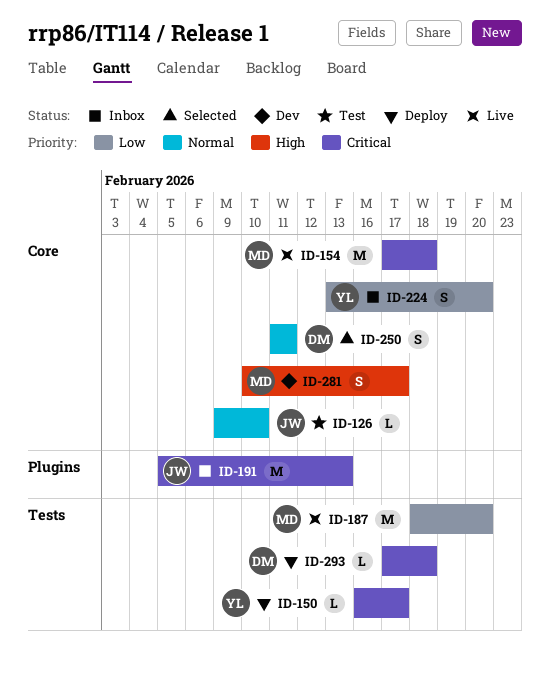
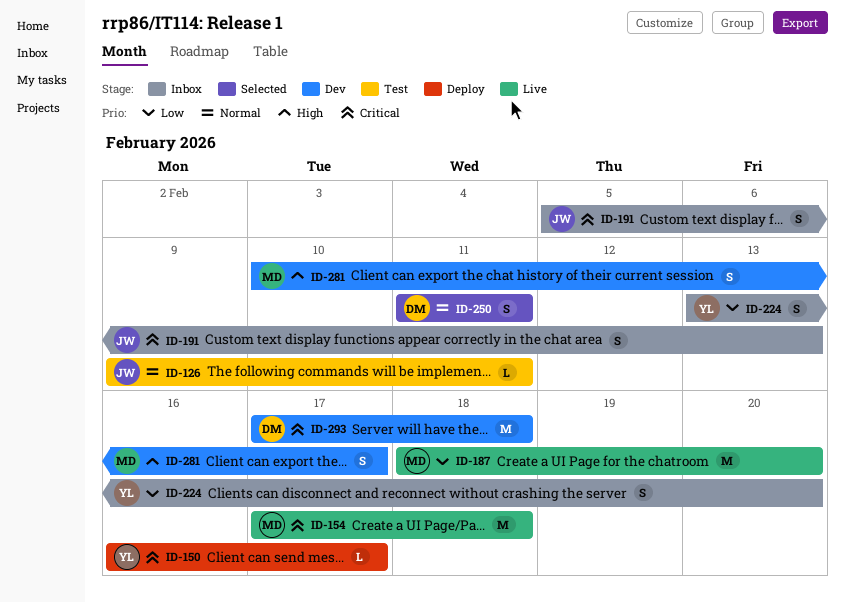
ID-126, due: Feb 10 -> Feb 11
ID-191, estimate: M -> S
ID-293, status: Deploy -> Dev
ID-293, estimate: L -> M

